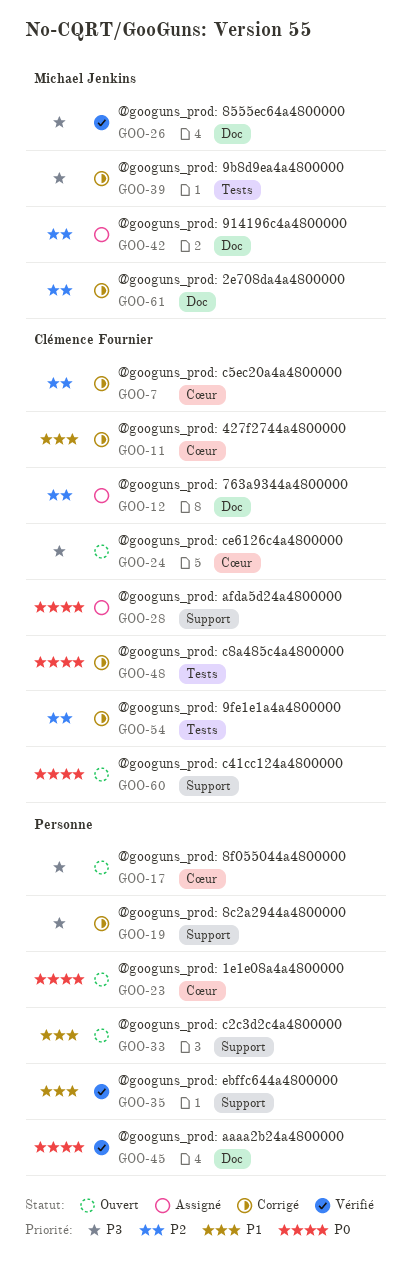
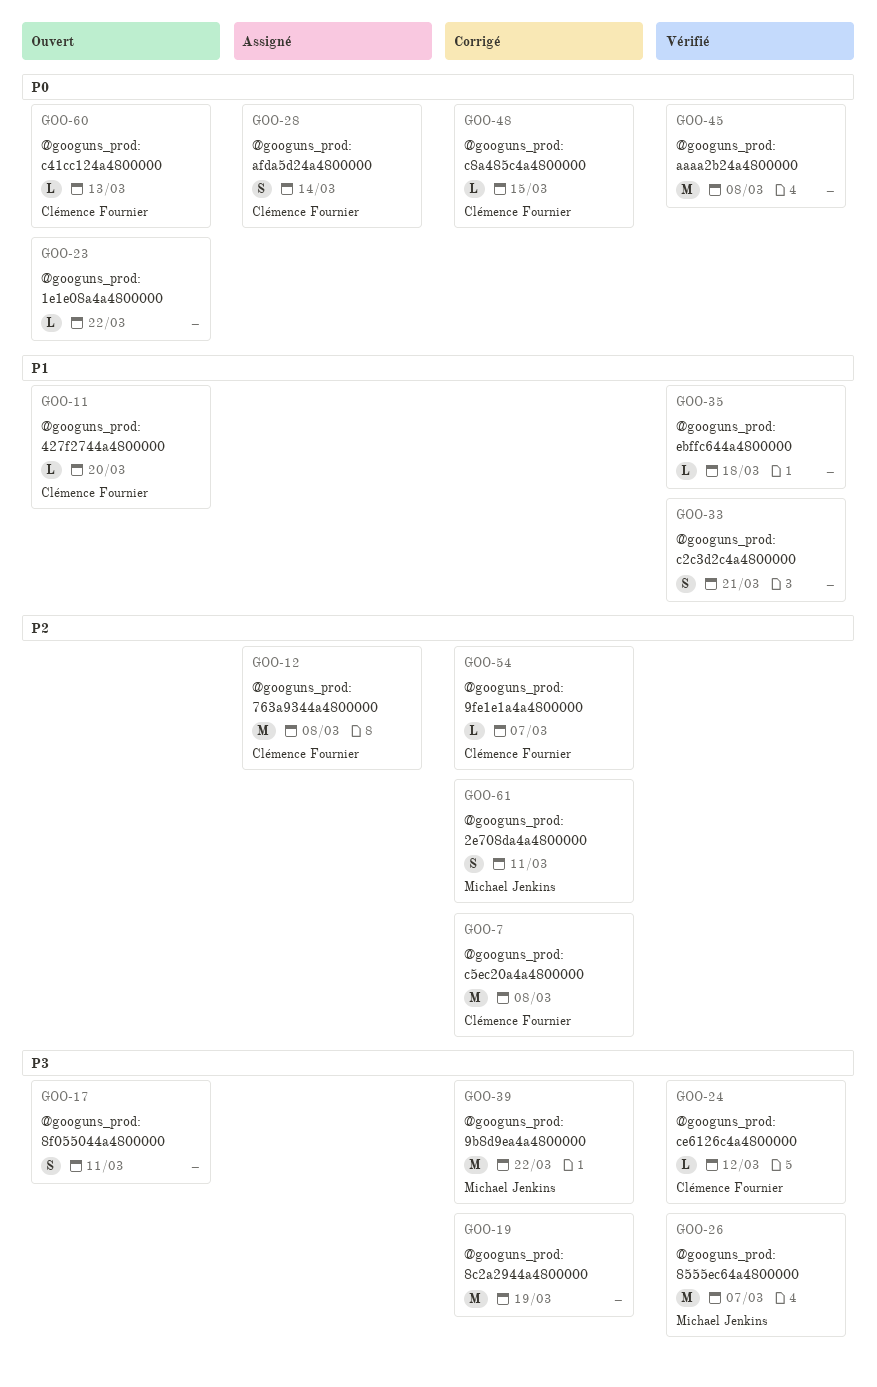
GOO-11, status: Corrigé -> Ouvert
GOO-24, status: Ouvert -> Vérifié
GOO-33, status: Ouvert -> Vérifié
GOO-42: present -> none

